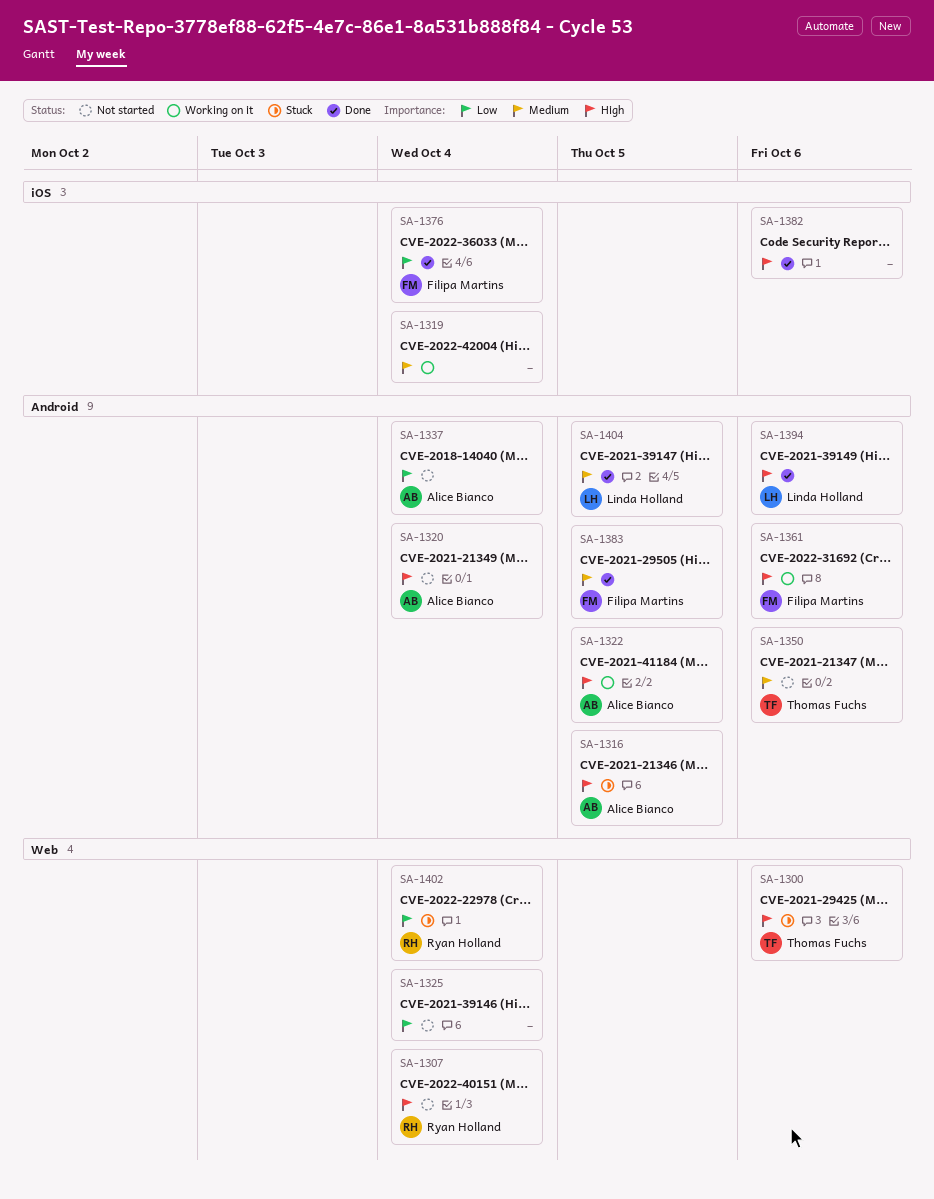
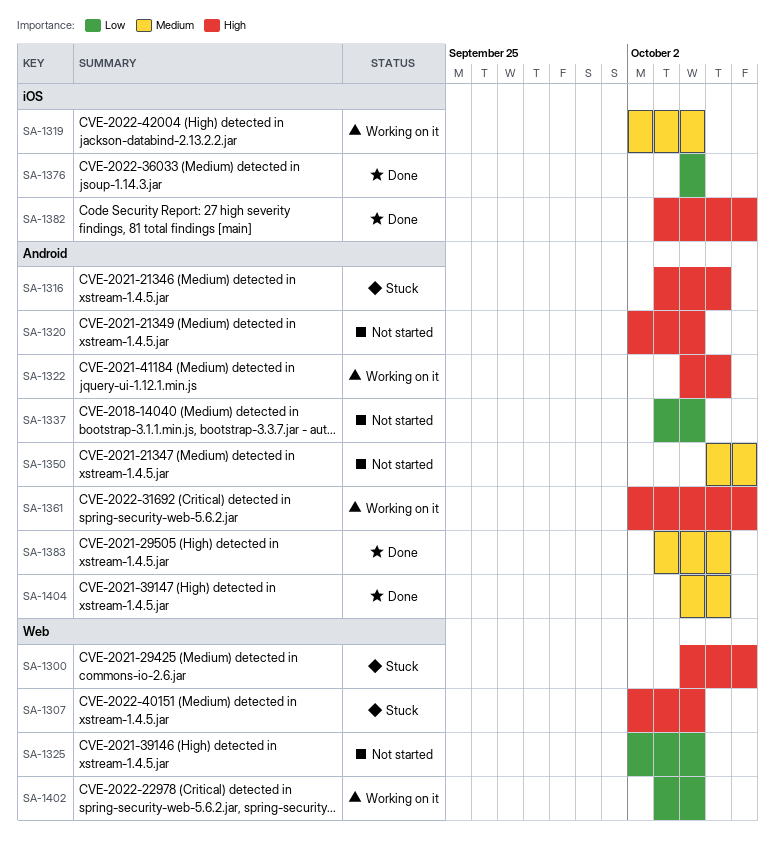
SA-1307, status: Not started -> Stuck
SA-1394: present -> none
SA-1402, status: Stuck -> Working on it

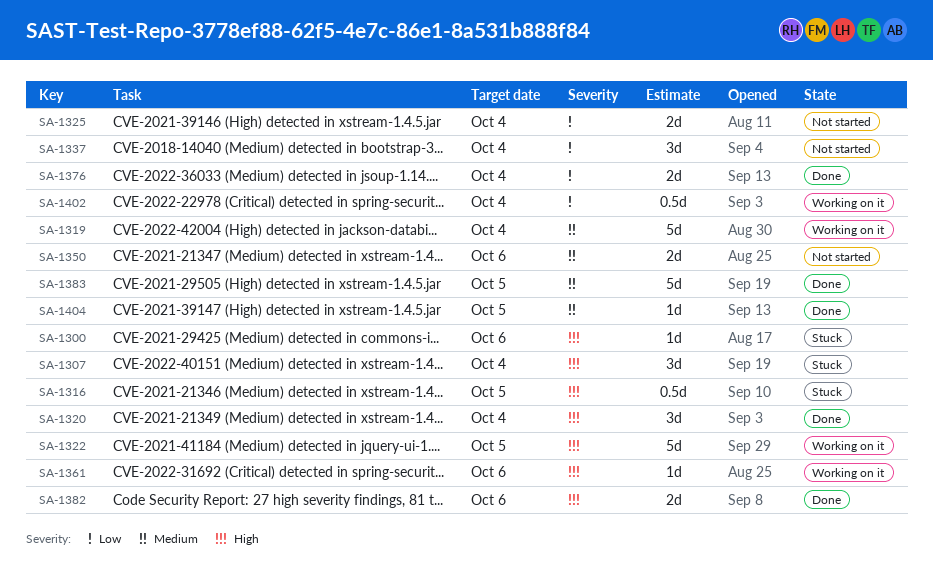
SA-1320, status: Not started -> Done

